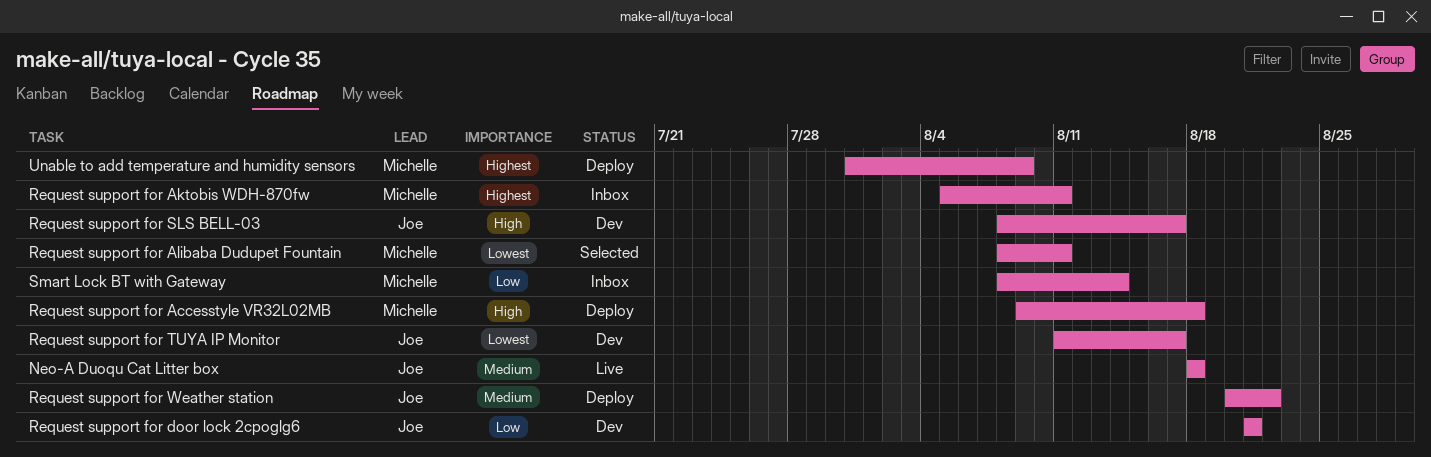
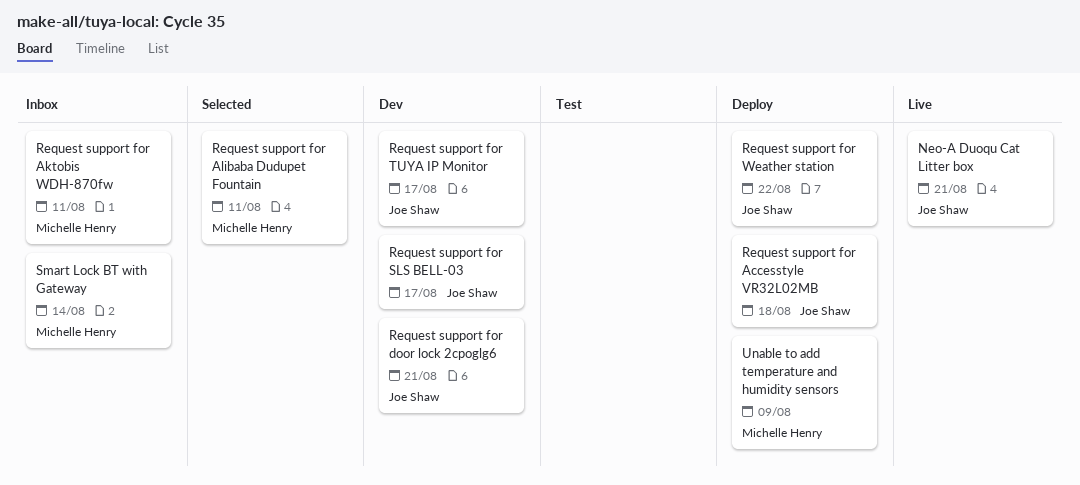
Neo-A Duoqu Cat Litter box, due: Aug 18 -> Aug 21
Request support for Accesstyle VR32L02MB, owner: Michelle Henry -> Joe Shaw

